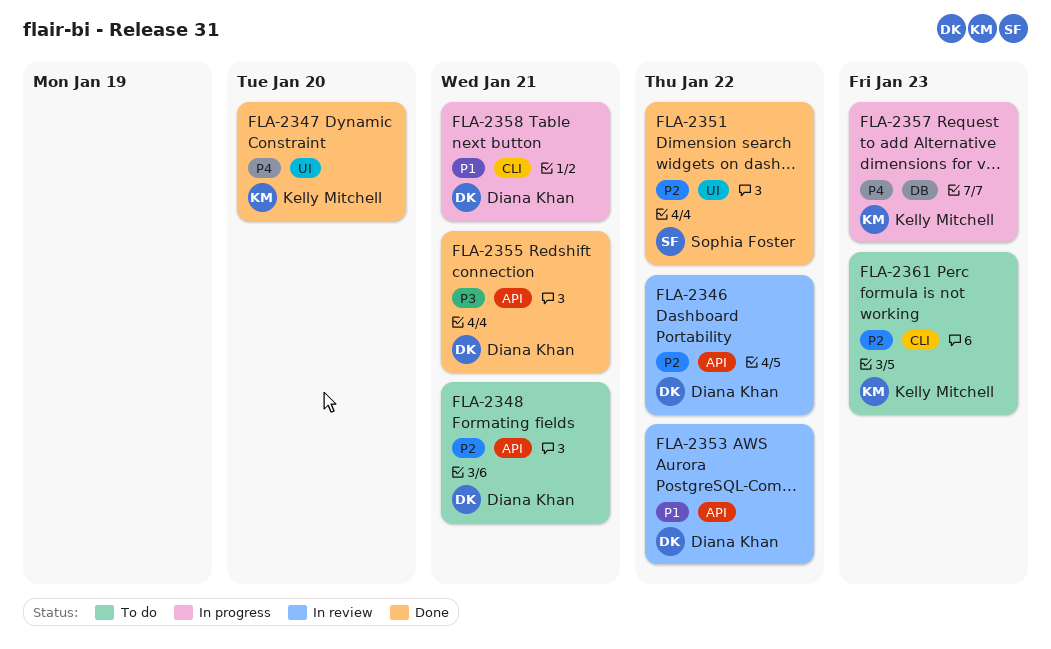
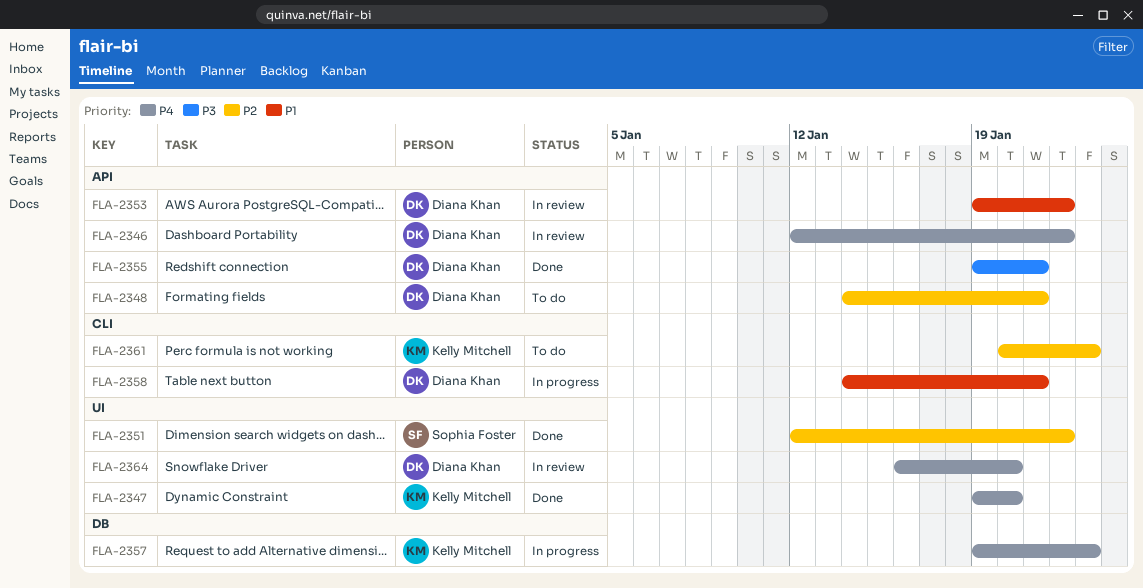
FLA-2346, priority: P2 -> P4
FLA-2364: none -> present

